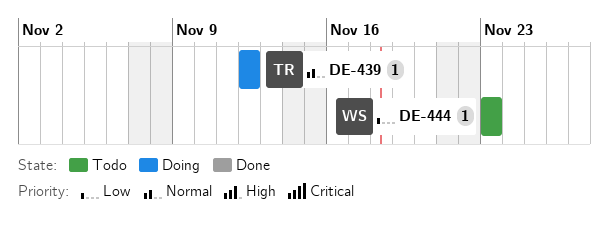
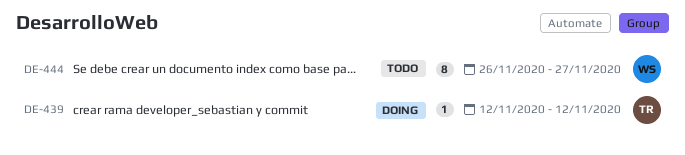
DE-444, estimate: 1 -> 8
DE-444, start: Nov 23 -> Nov 26
DE-444, due: Nov 23 -> Nov 27

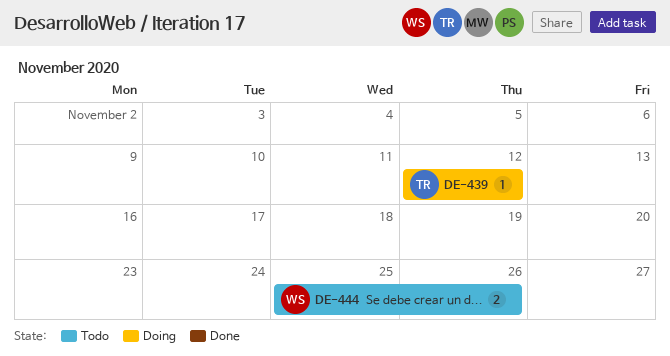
DE-444, estimate: 8 -> 2
DE-444, start: Nov 26 -> Nov 25
DE-444, due: Nov 27 -> Nov 26

